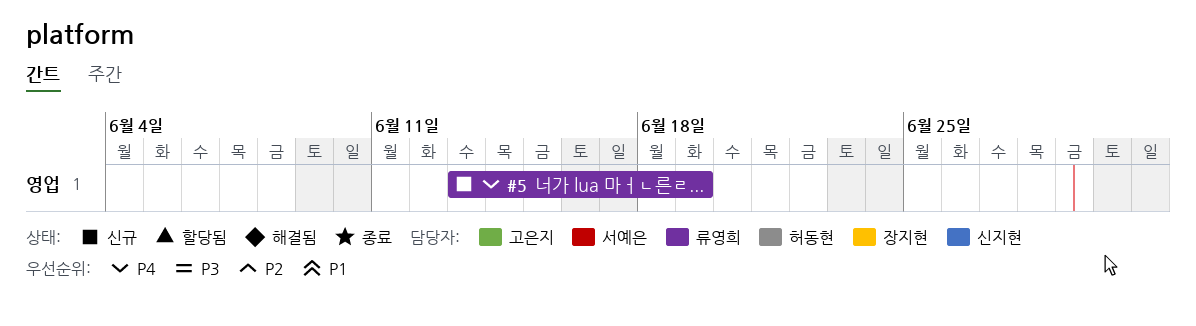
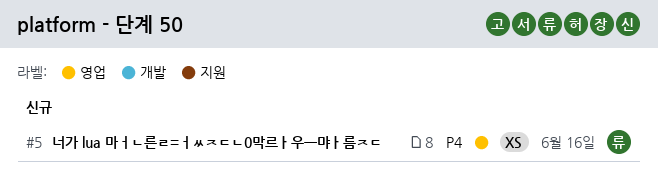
#5, due: Jun 19 -> Jun 16

